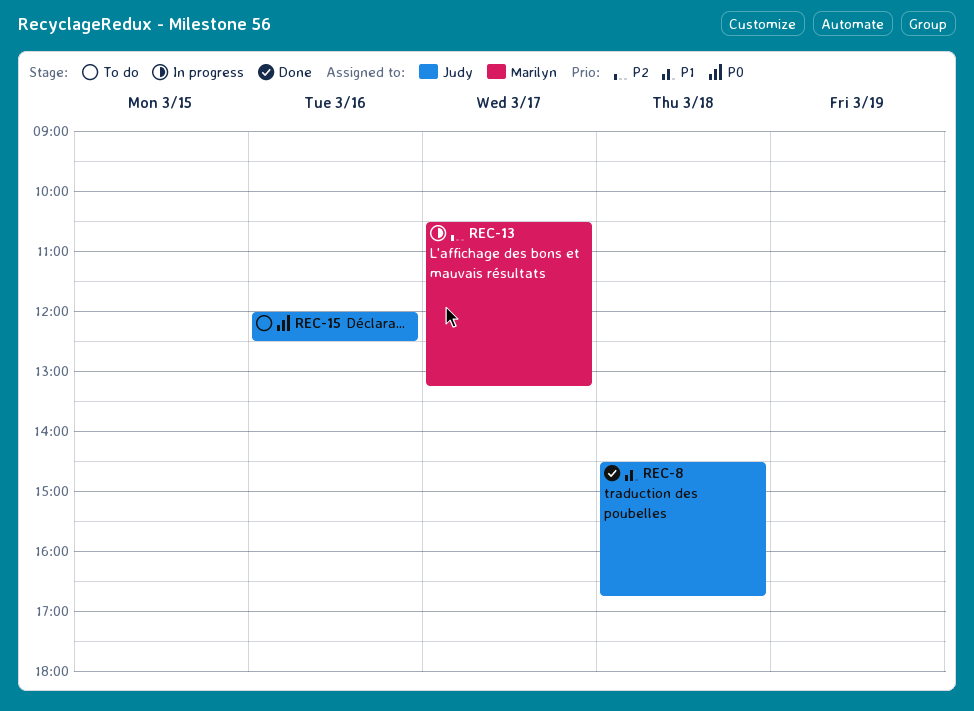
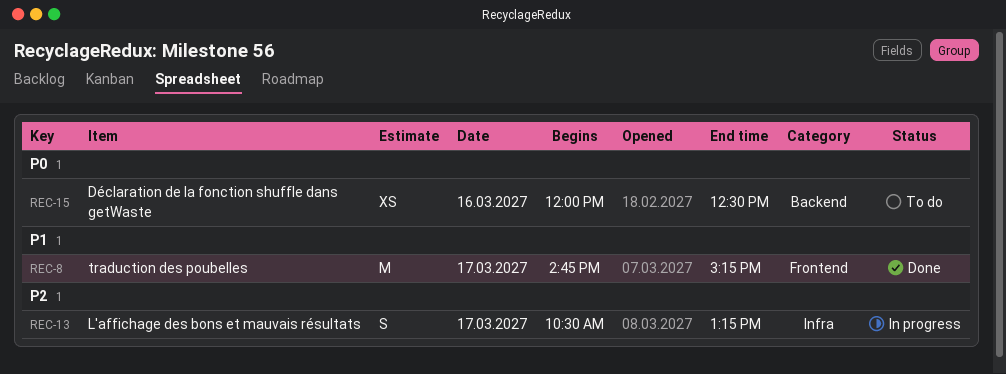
REC-8, day: Mar 18 -> Mar 17
REC-8, begins: 14:30 -> 14:45
REC-8, ends: 16:45 -> 15:15

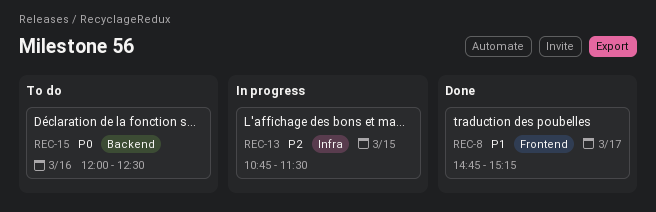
REC-13, day: Mar 17 -> Mar 15
REC-13, begins: 10:30 -> 10:45
REC-13, ends: 13:15 -> 11:30

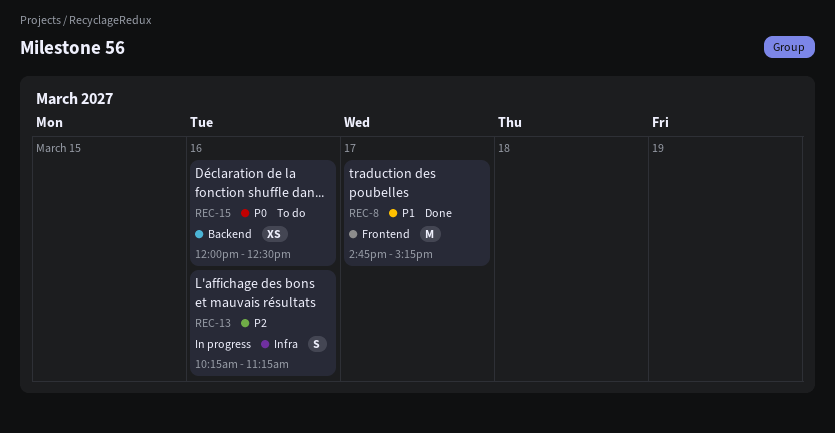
REC-13, day: Mar 15 -> Mar 16
REC-13, begins: 10:45 -> 10:15
REC-13, ends: 11:30 -> 11:15

